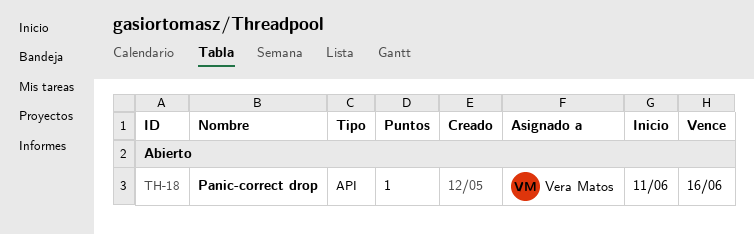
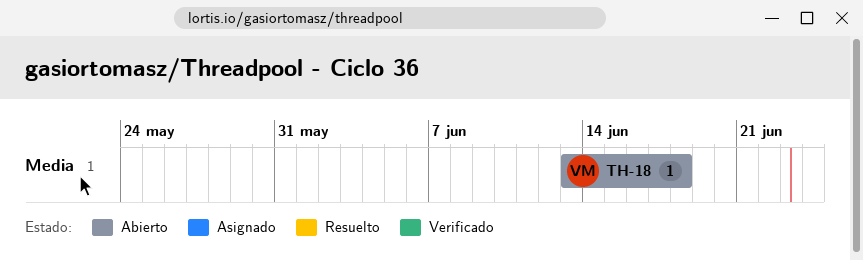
TH-18, start: Jun 11 -> Jun 13
TH-18, due: Jun 16 -> Jun 18

